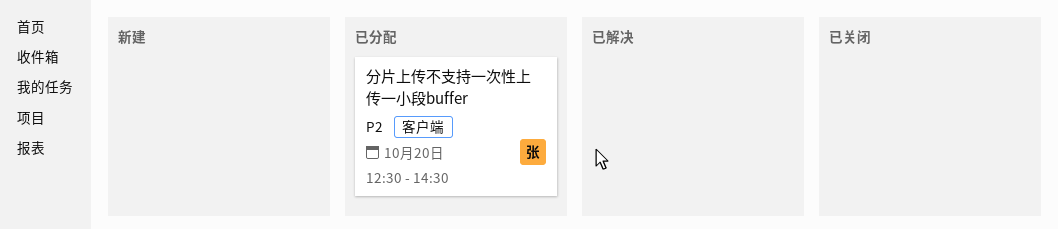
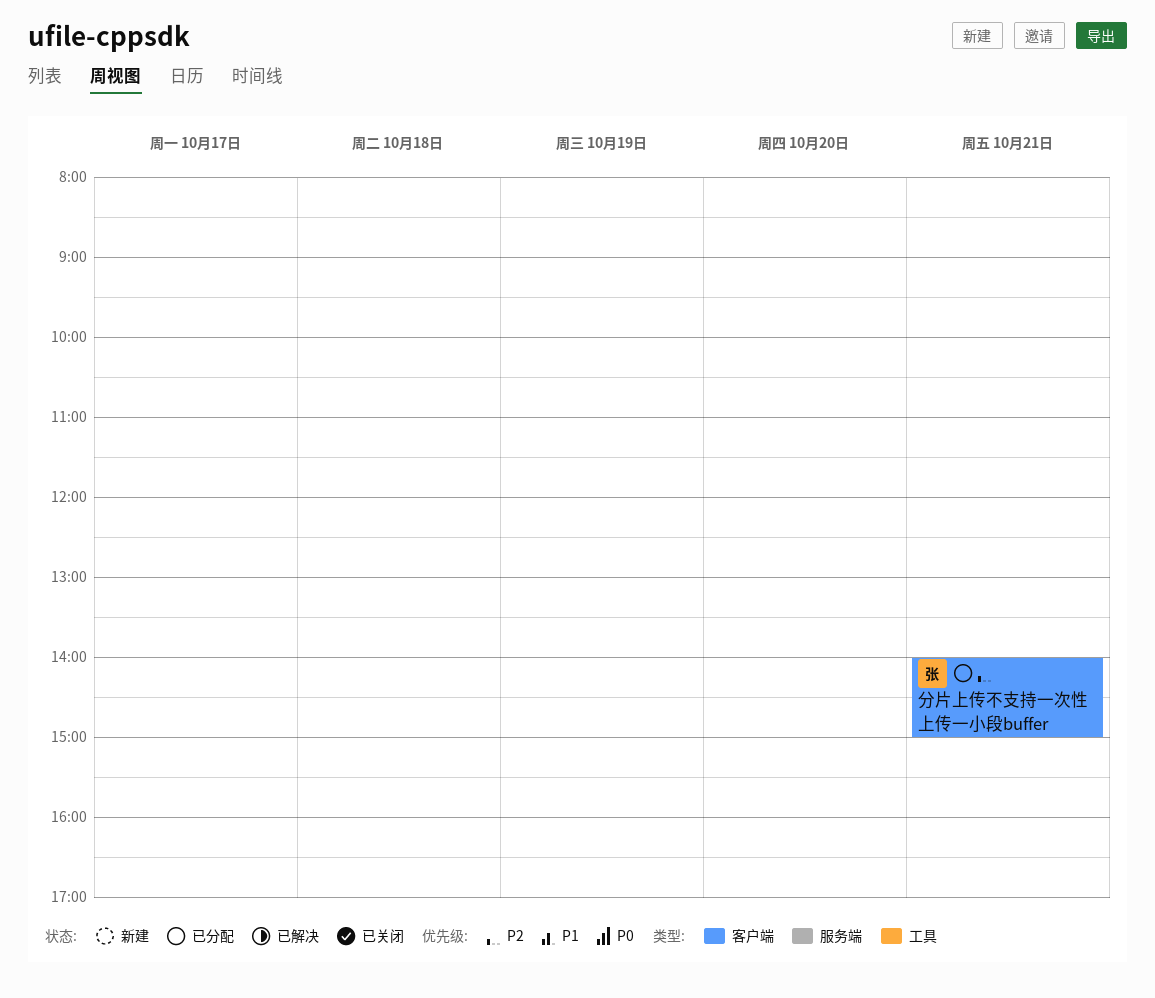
分片上传不支持一次性上传一小段buffer, day: Oct 20 -> Oct 21
分片上传不支持一次性上传一小段buffer, begins: 12:30 -> 14:00
分片上传不支持一次性上传一小段buffer, ends: 14:30 -> 15:00

